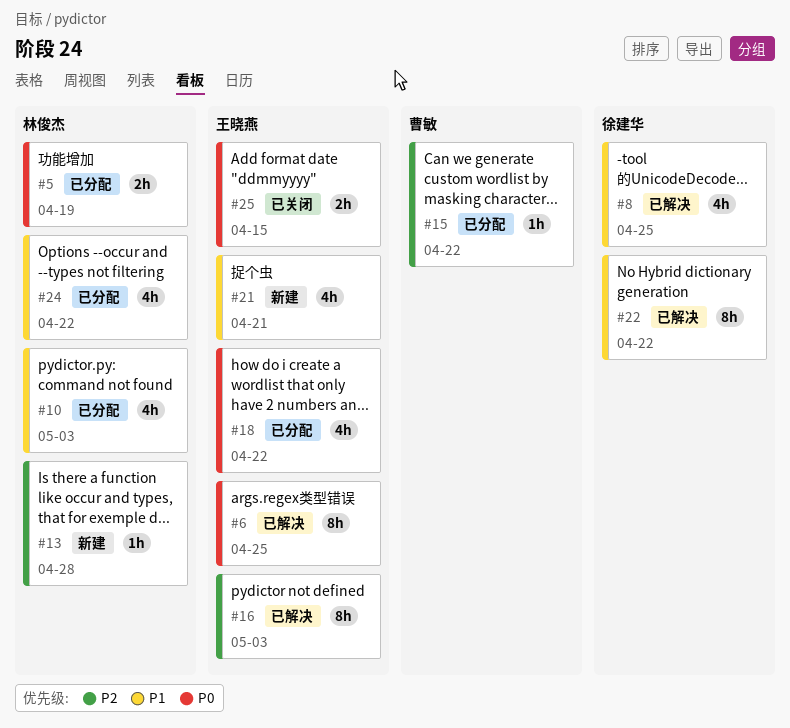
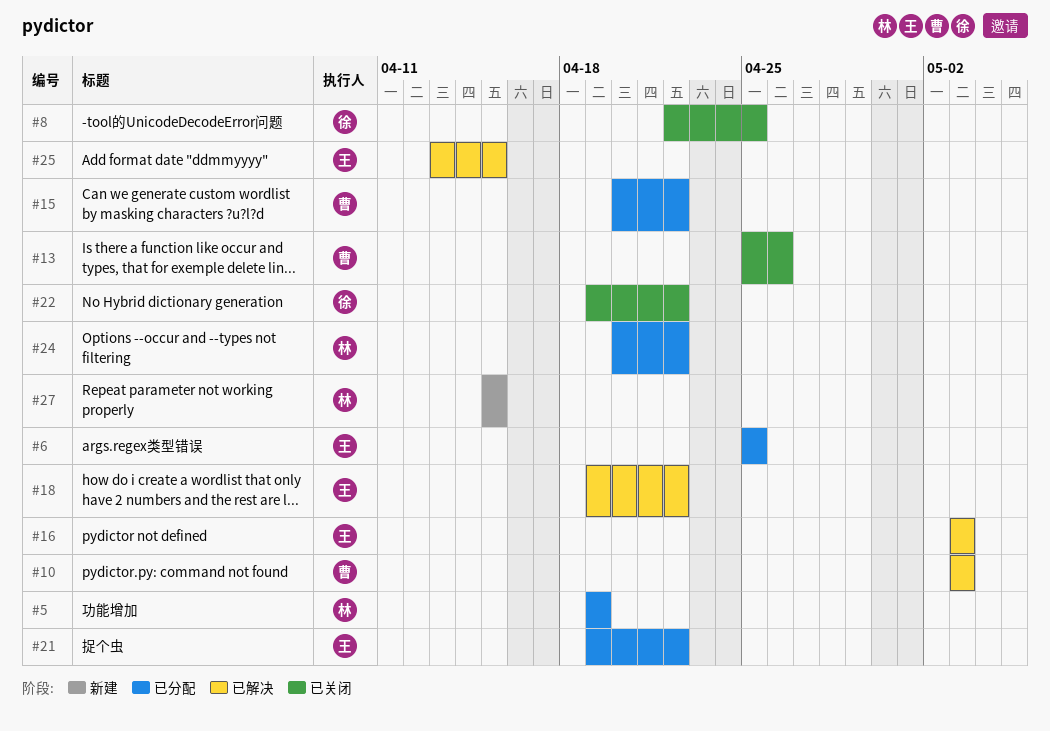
#6, status: 已解决 -> 已分配
#8, status: 已解决 -> 已关闭
#10, status: 已分配 -> 已解决
#10, owner: 林俊杰 -> 曹敏
#13, status: 新建 -> 已关闭
#13, owner: 林俊杰 -> 曹敏
#13, due: Apr 28 -> Apr 26
#18, status: 已分配 -> 已解决
#21, status: 新建 -> 已分配
#21, due: Apr 21 -> Apr 22
#22, status: 已解决 -> 已关闭
#25, status: 已关闭 -> 已解决
#27: none -> present

